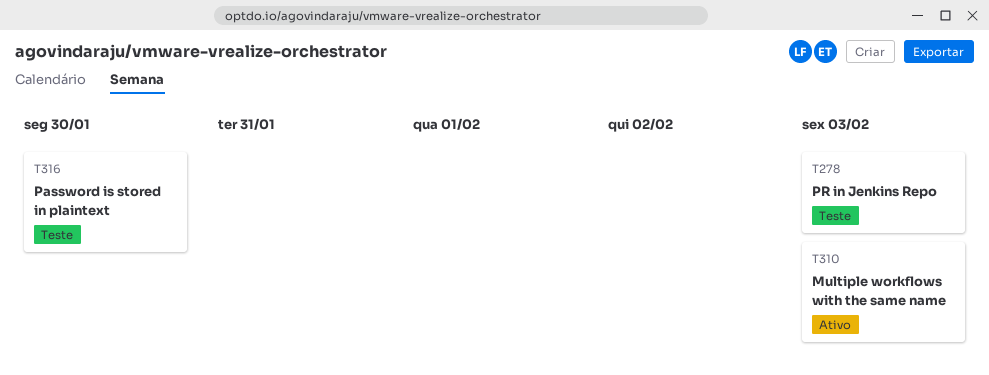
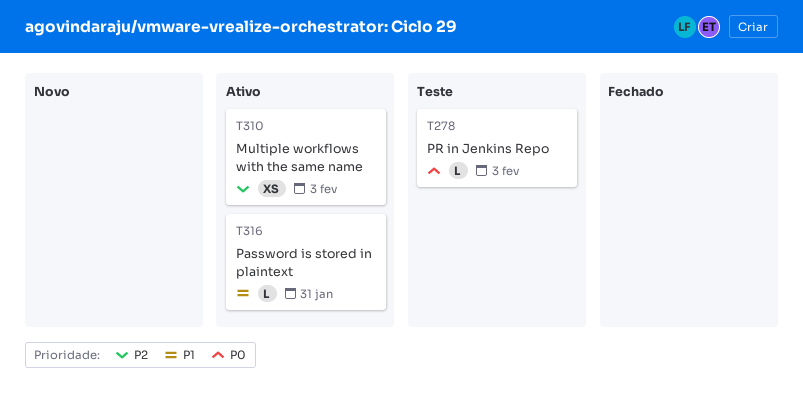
T316, status: Teste -> Ativo
T316, due: Jan 30 -> Jan 31

